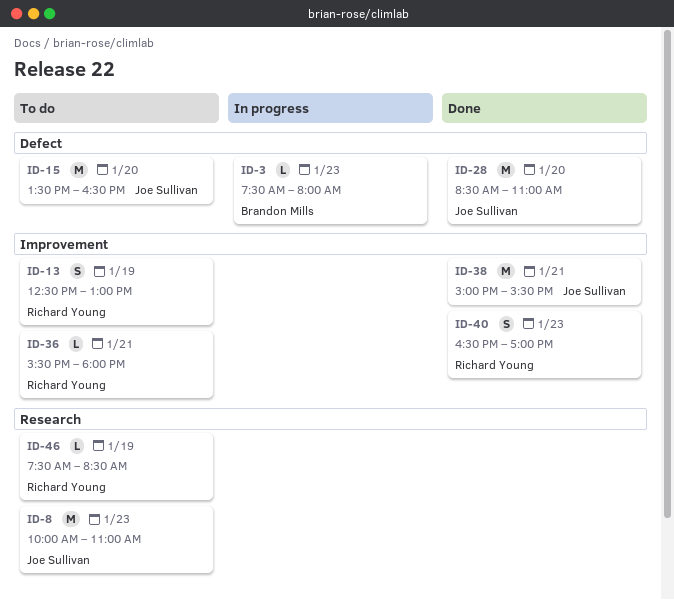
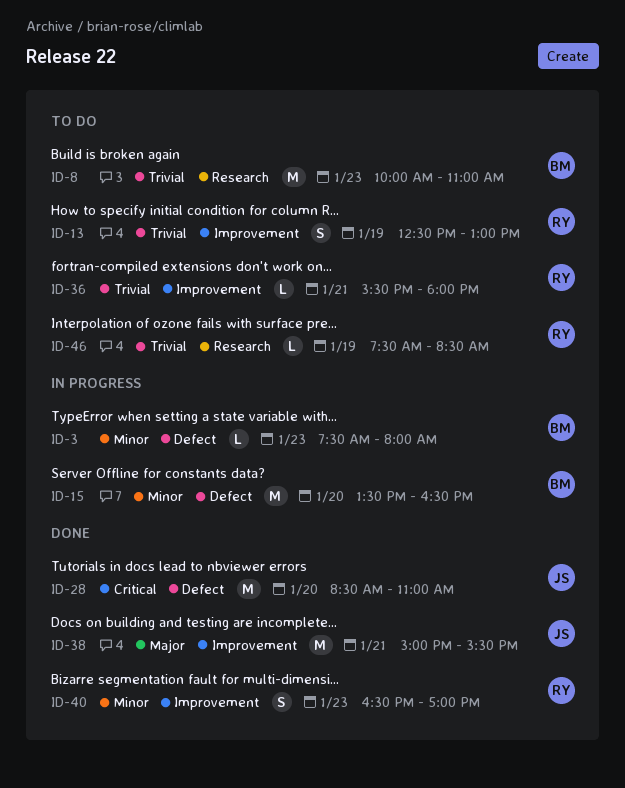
ID-8, owner: Joe Sullivan -> Brandon Mills
ID-15, status: To do -> In progress
ID-15, owner: Joe Sullivan -> Brandon Mills

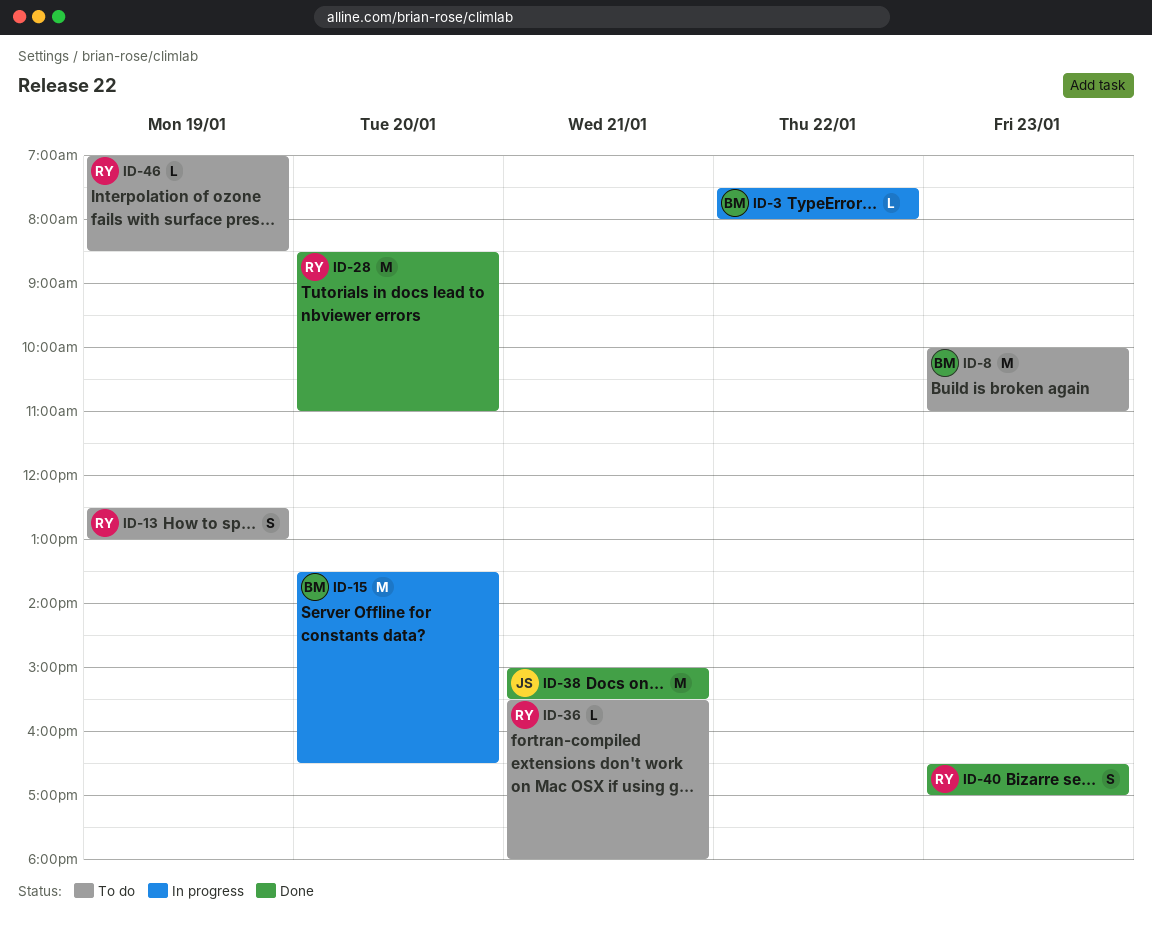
ID-3, day: Jan 23 -> Jan 22
ID-28, owner: JS -> RY
ID-46, begins: 07:30 -> 07:00

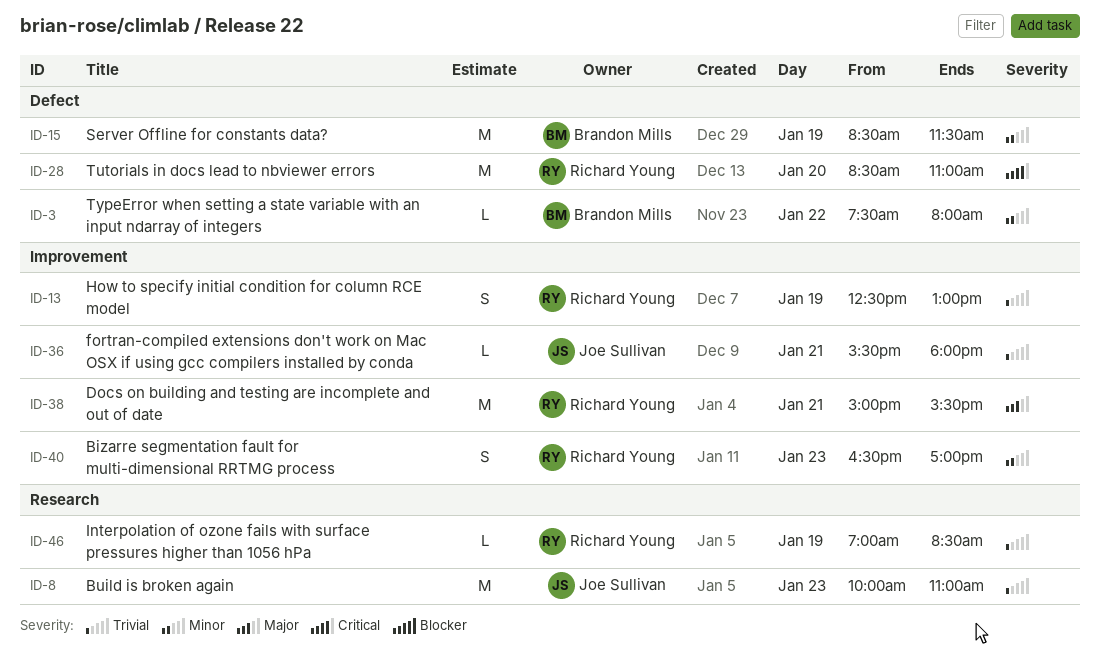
ID-8, owner: Brandon Mills -> Joe Sullivan
ID-15, day: Jan 20 -> Jan 19
ID-15, begins: 13:30 -> 08:30
ID-15, ends: 16:30 -> 11:30
ID-36, owner: Richard Young -> Joe Sullivan
ID-38, owner: Joe Sullivan -> Richard Young

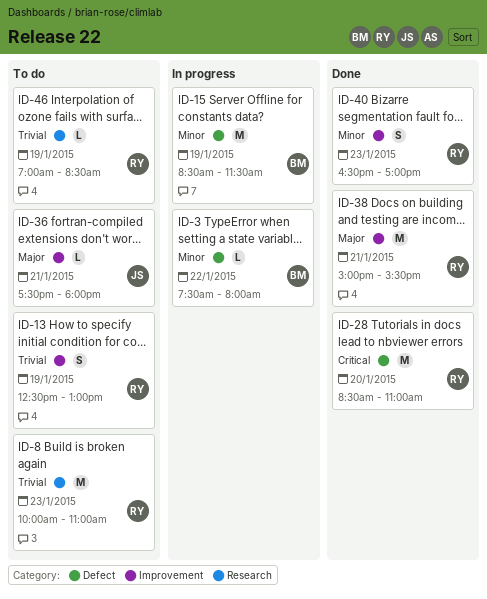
ID-8, owner: Joe Sullivan -> Richard Young
ID-36, priority: Trivial -> Major
ID-36, begins: 15:30 -> 17:30

